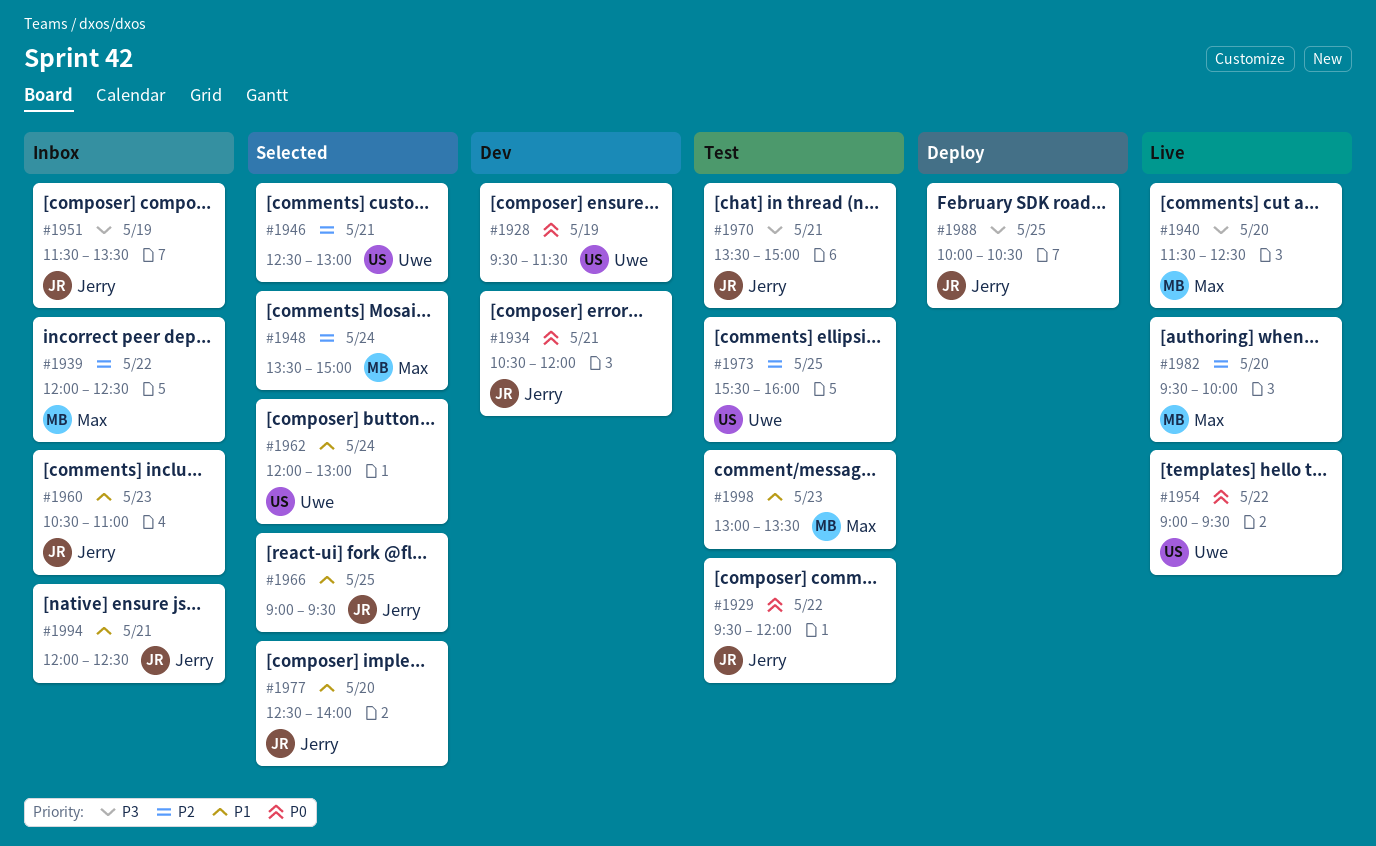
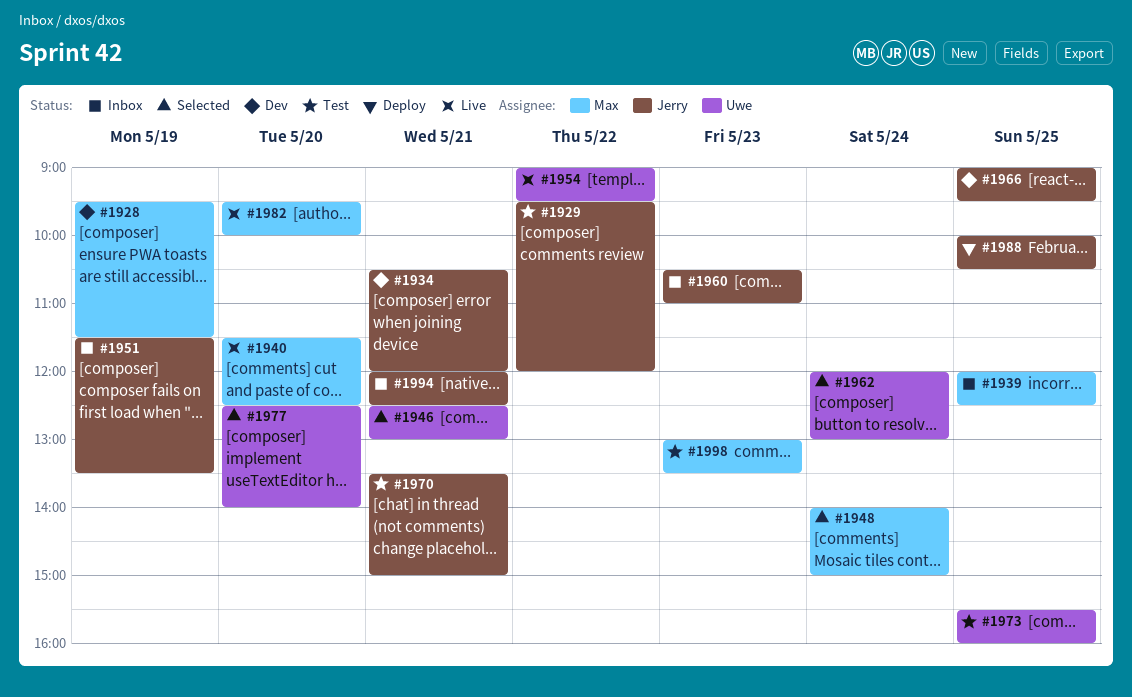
#1928, owner: Uwe -> Max
#1939, day: May 22 -> May 25
#1948, begins: 13:30 -> 14:00
#1966, status: Selected -> Dev
#1977, owner: Jerry -> Uwe

